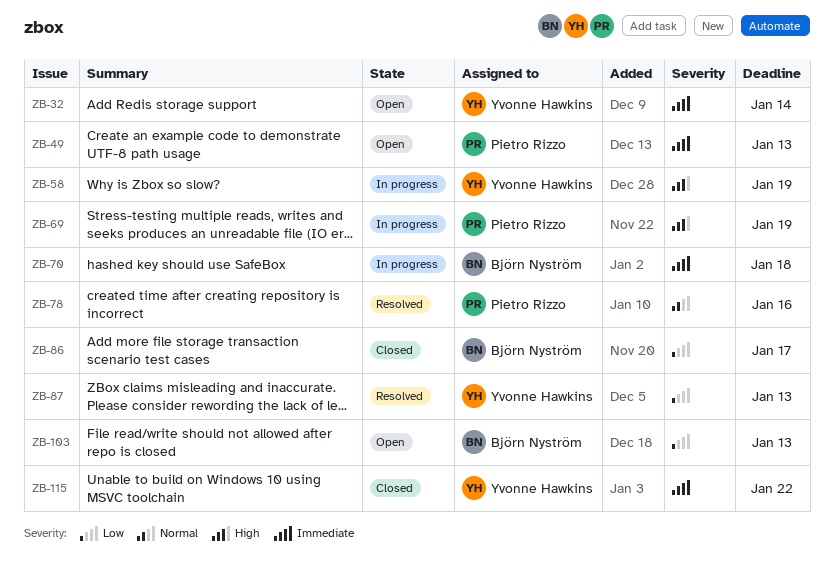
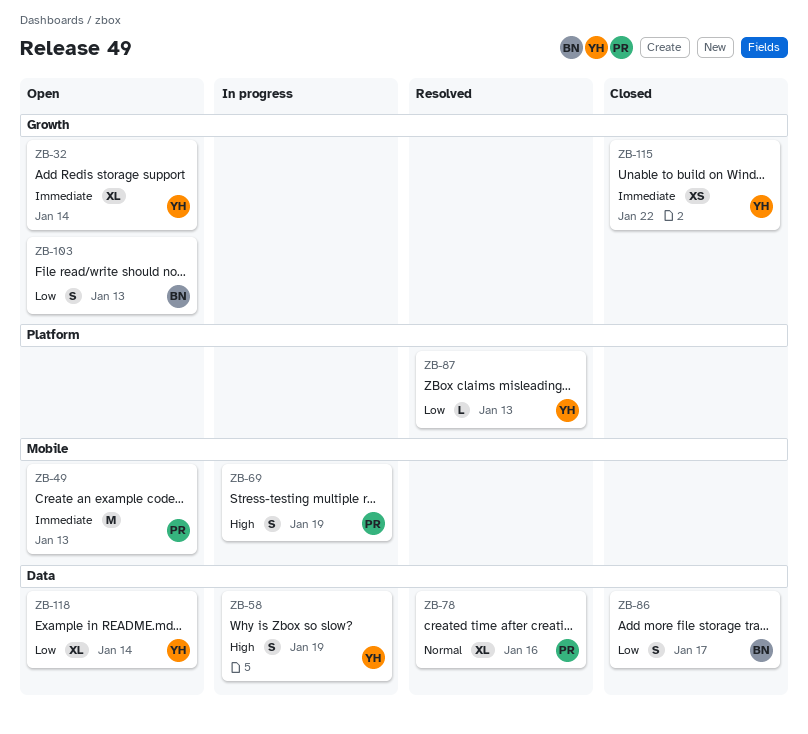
ZB-70: present -> none
ZB-118: none -> present

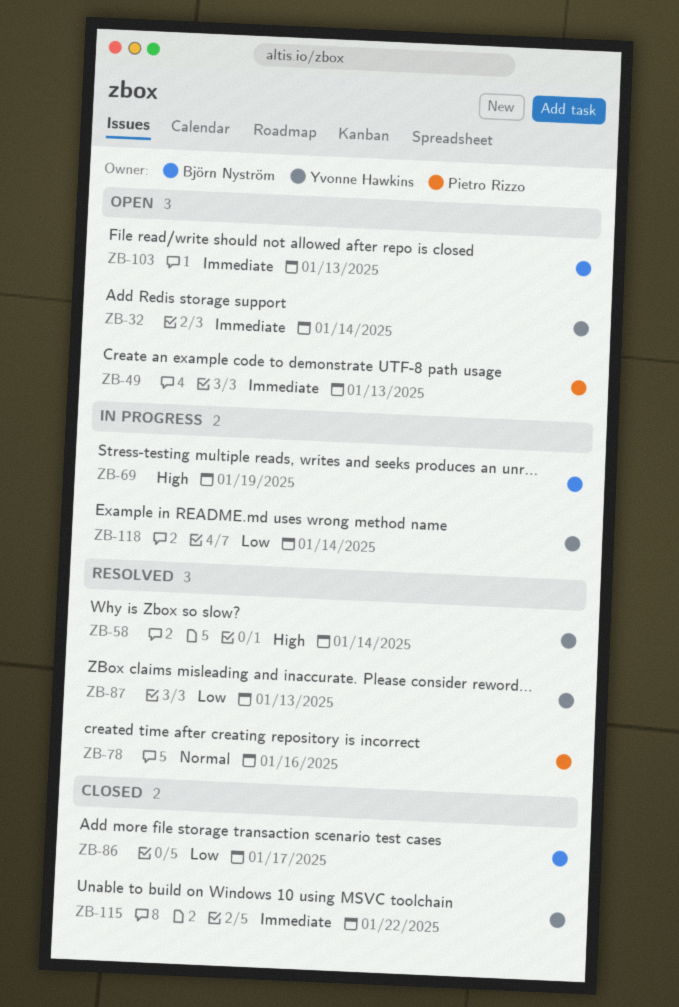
ZB-58, status: In progress -> Resolved
ZB-58, due: Jan 19 -> Jan 14
ZB-69, owner: Pietro Rizzo -> Björn Nyström
ZB-103, priority: Low -> Immediate
ZB-118, status: Open -> In progress

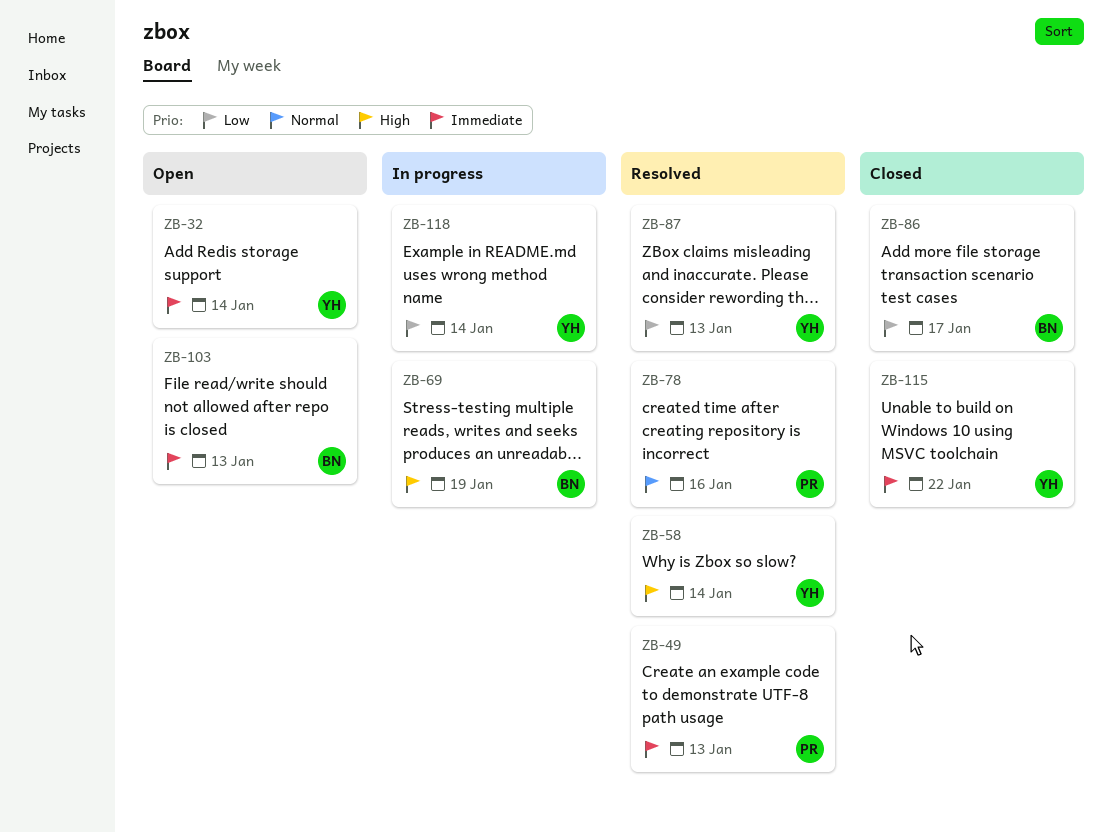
ZB-49, status: Open -> Resolved

